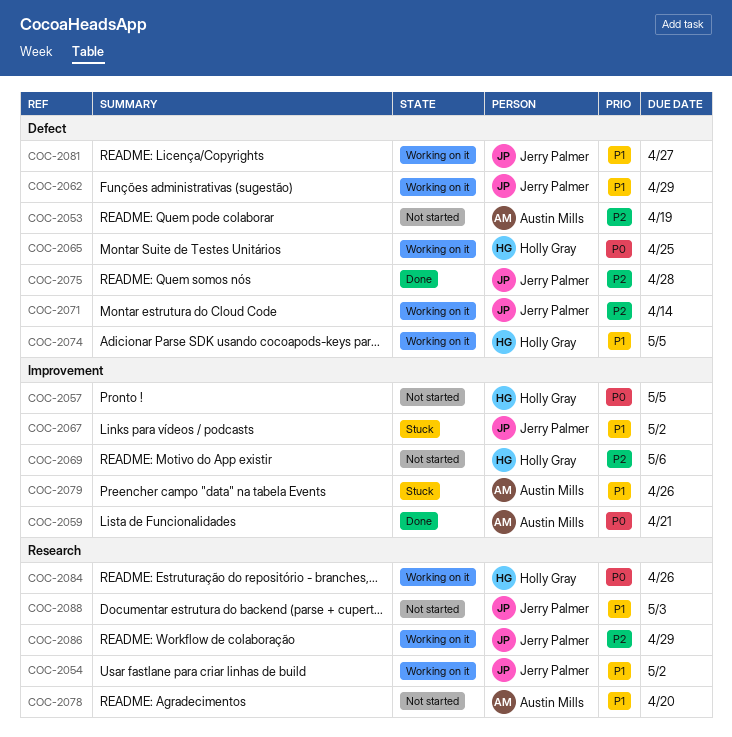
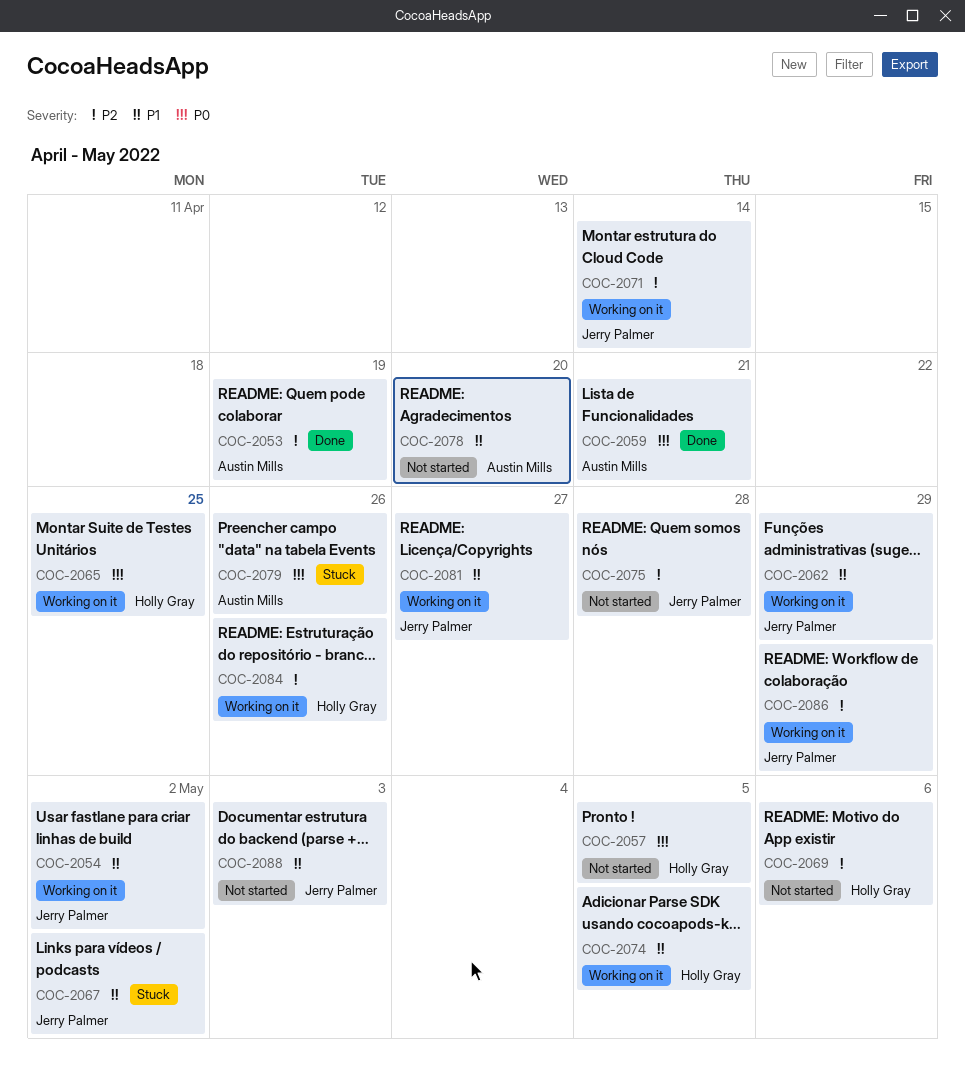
COC-2053, status: Not started -> Done
COC-2075, status: Done -> Not started
COC-2079, priority: P1 -> P0
COC-2084, priority: P0 -> P2

